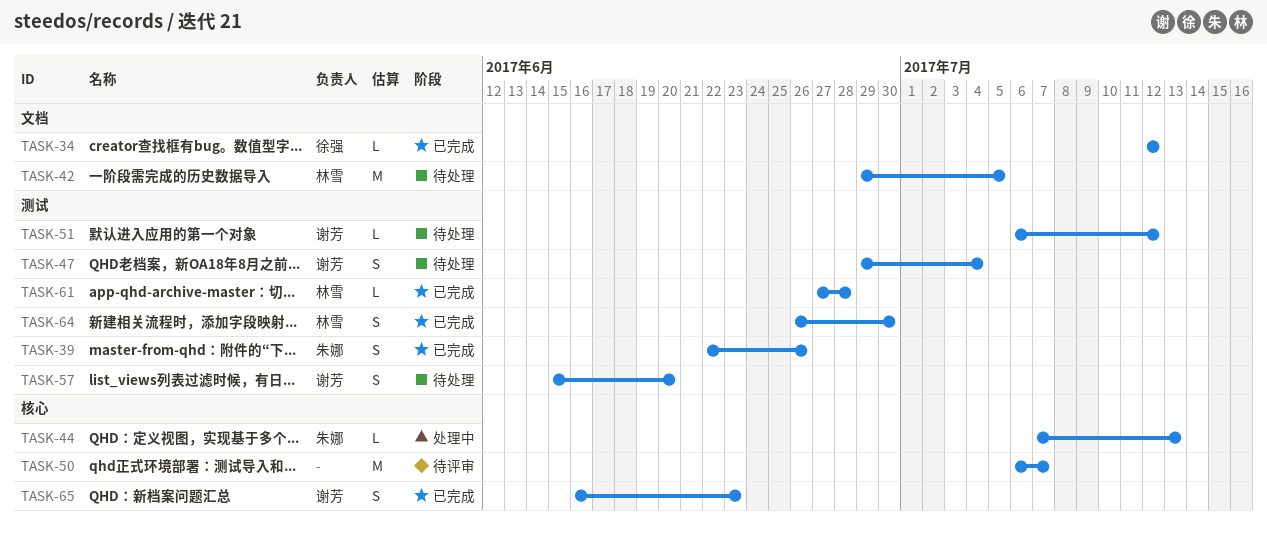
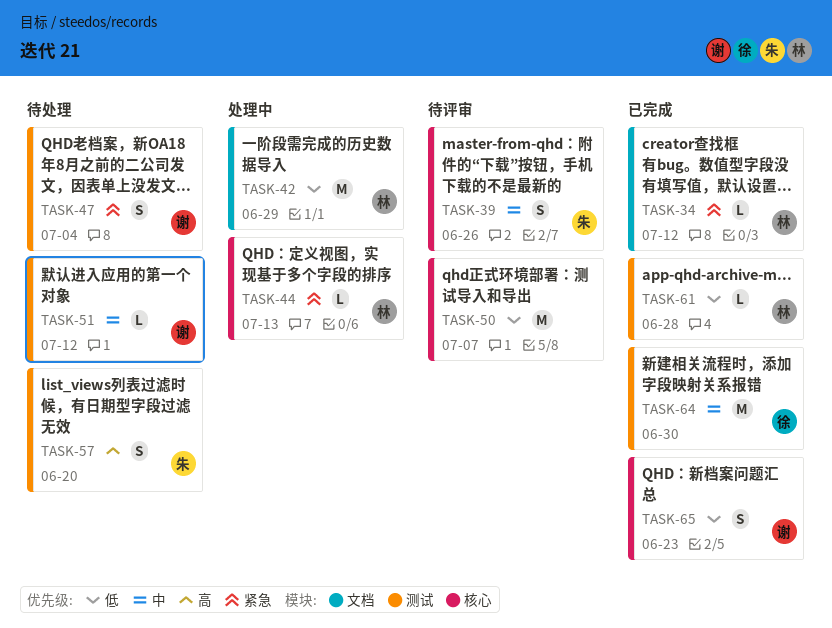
TASK-34, owner: 徐强 -> 林雪
TASK-39, status: 已完成 -> 待评审
TASK-39, label: 测试 -> 核心
TASK-42, status: 待处理 -> 处理中
TASK-42, due: Jul 5 -> Jun 29
TASK-44, owner: 朱娜 -> 林雪
TASK-57, owner: 谢芳 -> 朱娜
TASK-64, owner: 林雪 -> 徐强
TASK-64, estimate: S -> M

